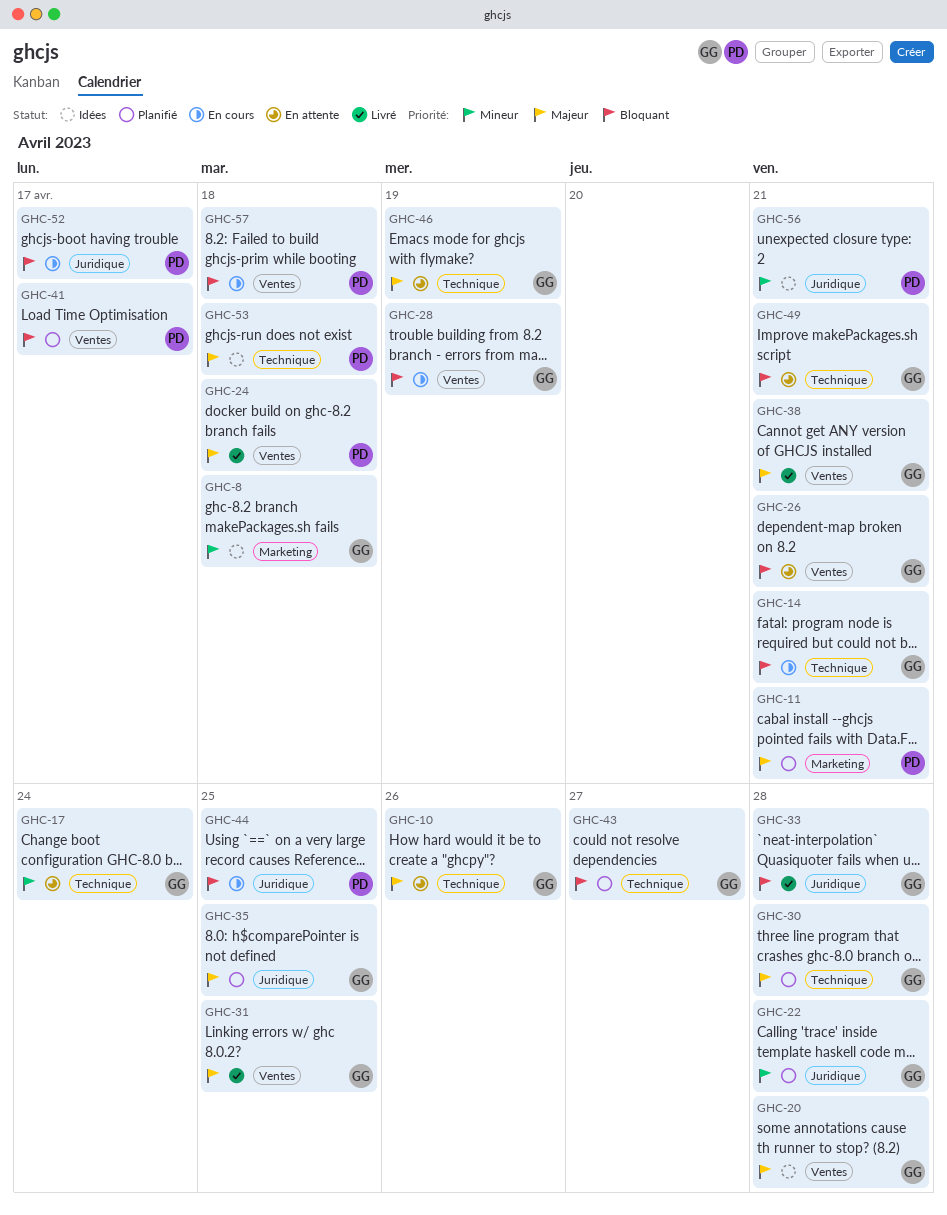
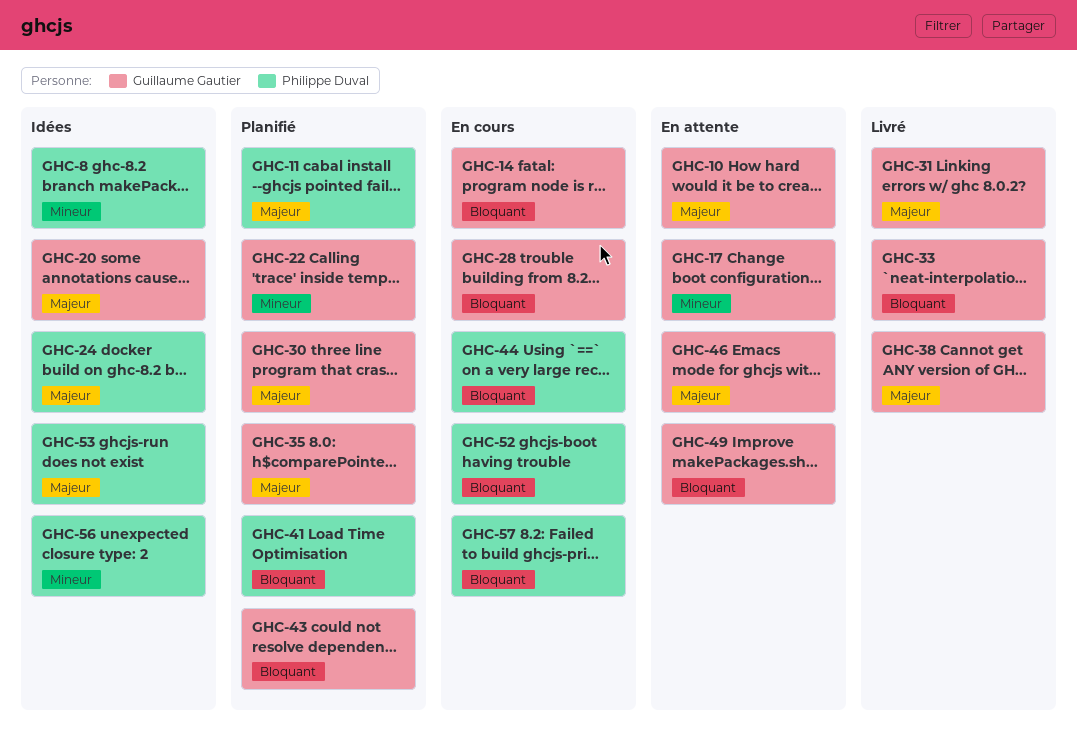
GHC-8, owner: Guillaume Gautier -> Philippe Duval
GHC-24, status: Livré -> Idées
GHC-26: present -> none

